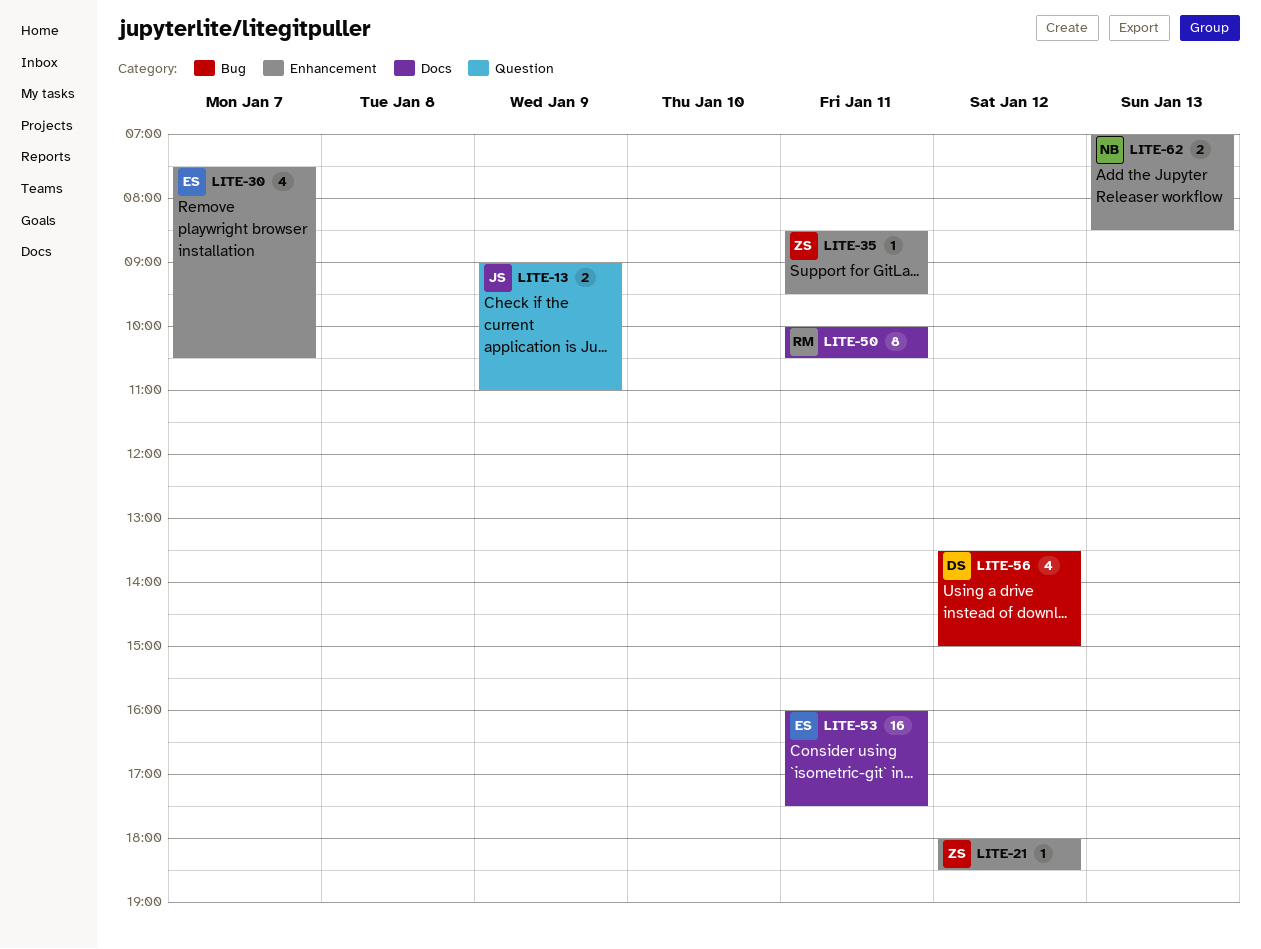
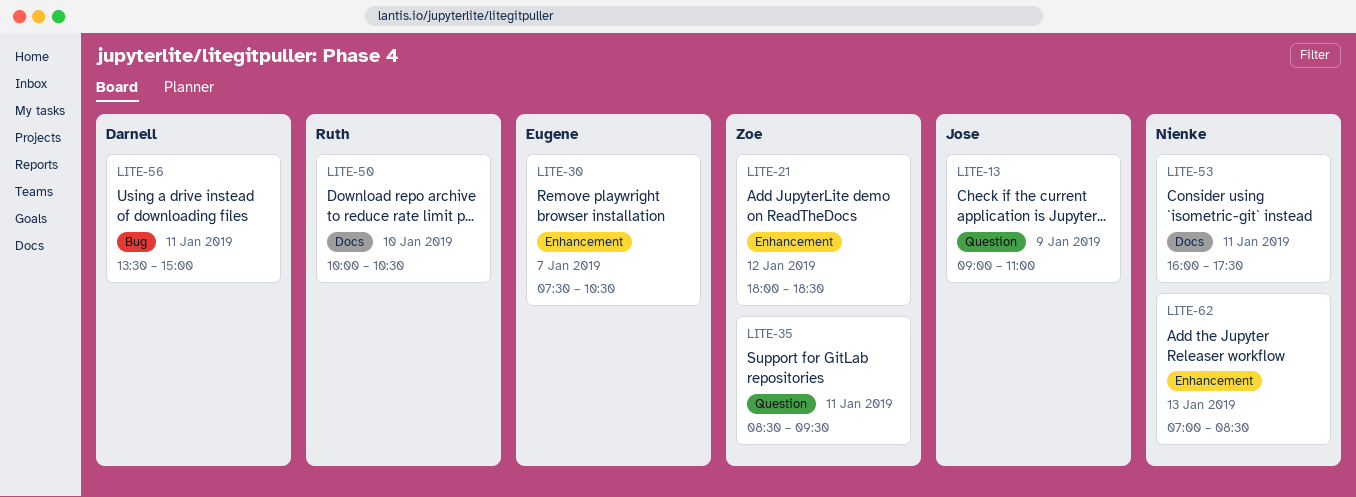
LITE-35, label: Enhancement -> Question
LITE-50, day: Jan 11 -> Jan 10
LITE-53, owner: Eugene -> Nienke
LITE-56, day: Jan 12 -> Jan 11

